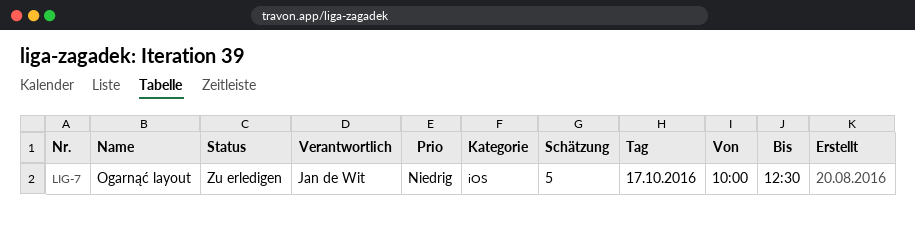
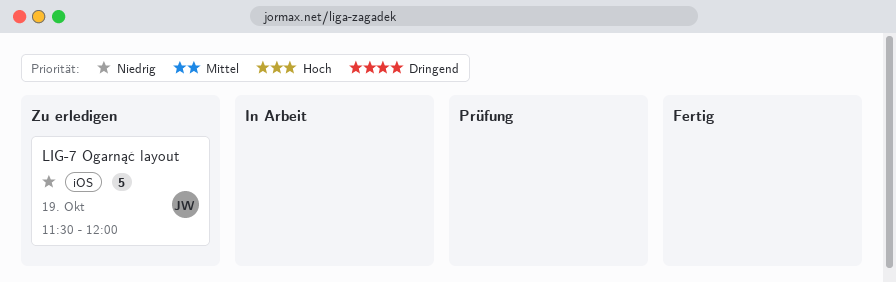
LIG-7, day: Oct 17 -> Oct 19
LIG-7, begins: 10:00 -> 11:30
LIG-7, ends: 12:30 -> 12:00

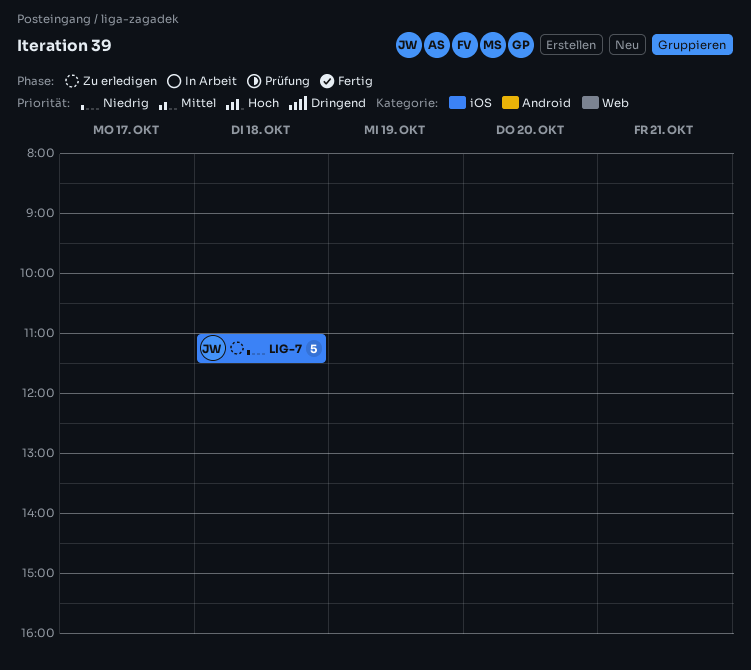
LIG-7, day: Oct 19 -> Oct 18
LIG-7, begins: 11:30 -> 11:00
LIG-7, ends: 12:00 -> 11:30

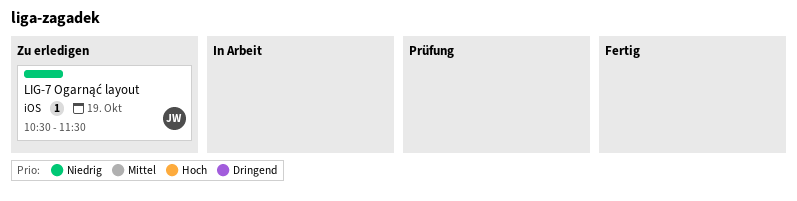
LIG-7, estimate: 5 -> 1
LIG-7, day: Oct 18 -> Oct 19
LIG-7, begins: 11:00 -> 10:30

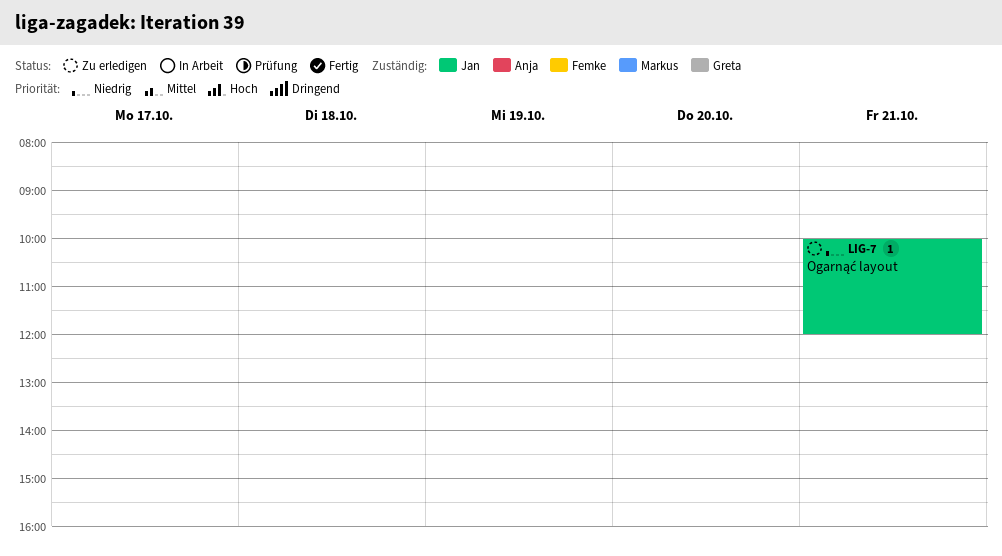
LIG-7, day: Oct 19 -> Oct 21
LIG-7, begins: 10:30 -> 10:00
LIG-7, ends: 11:30 -> 12:00

